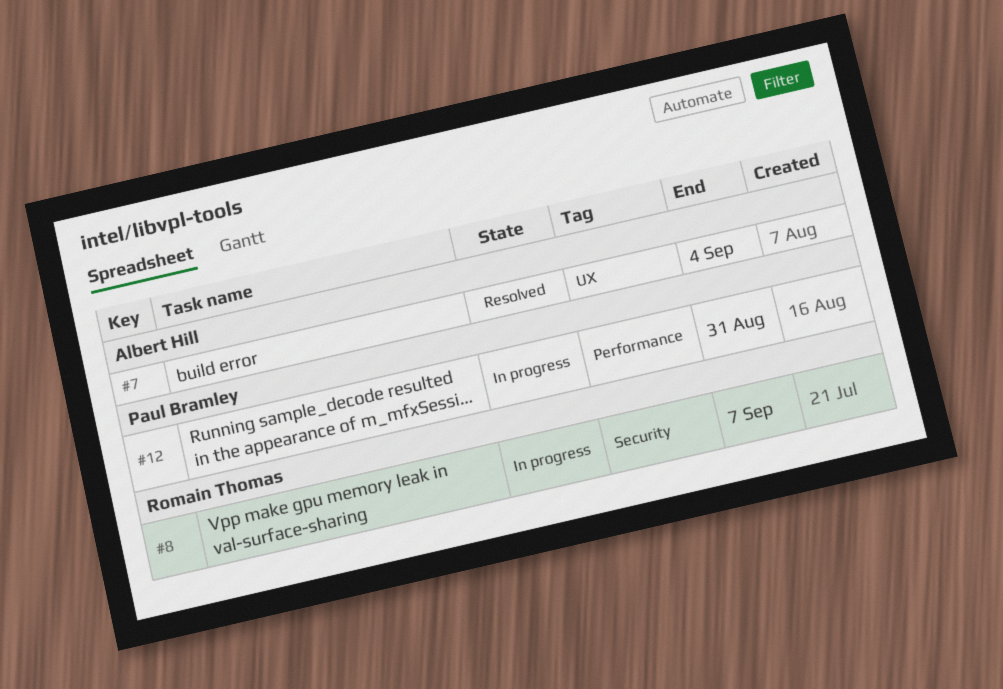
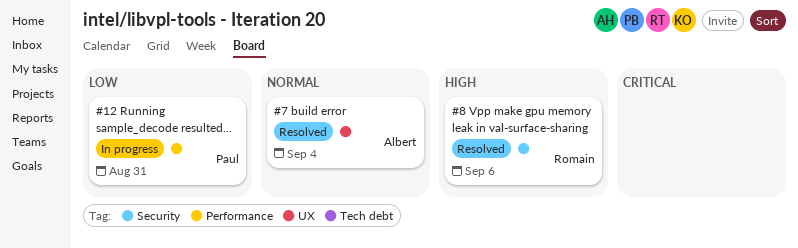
#8, status: In progress -> Resolved
#8, due: Sep 7 -> Sep 6

